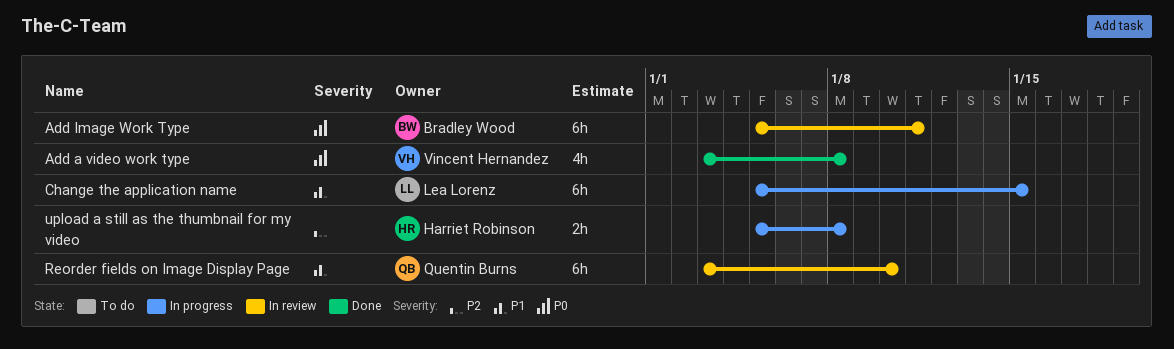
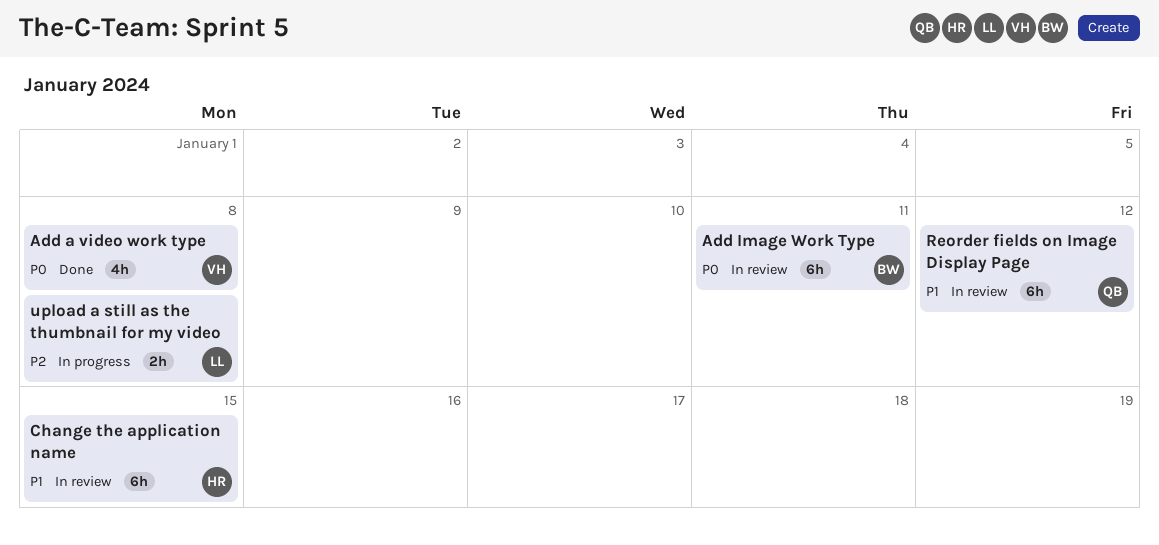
Change the application name, status: In progress -> In review
Change the application name, owner: Lea Lorenz -> Harriet Robinson
Reorder fields on Image Display Page, due: Jan 10 -> Jan 12
upload a still as the thumbnail for my video, owner: Harriet Robinson -> Lea Lorenz

